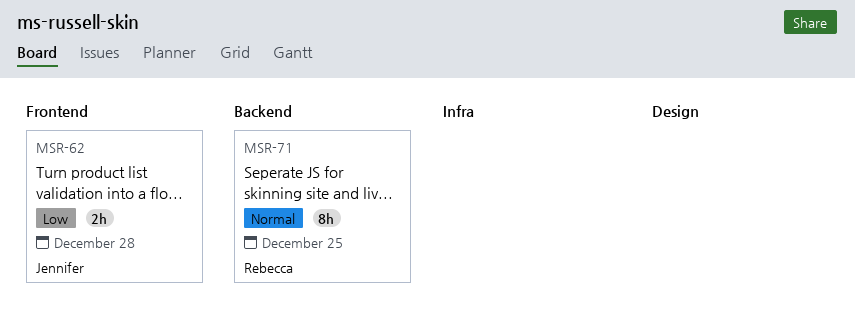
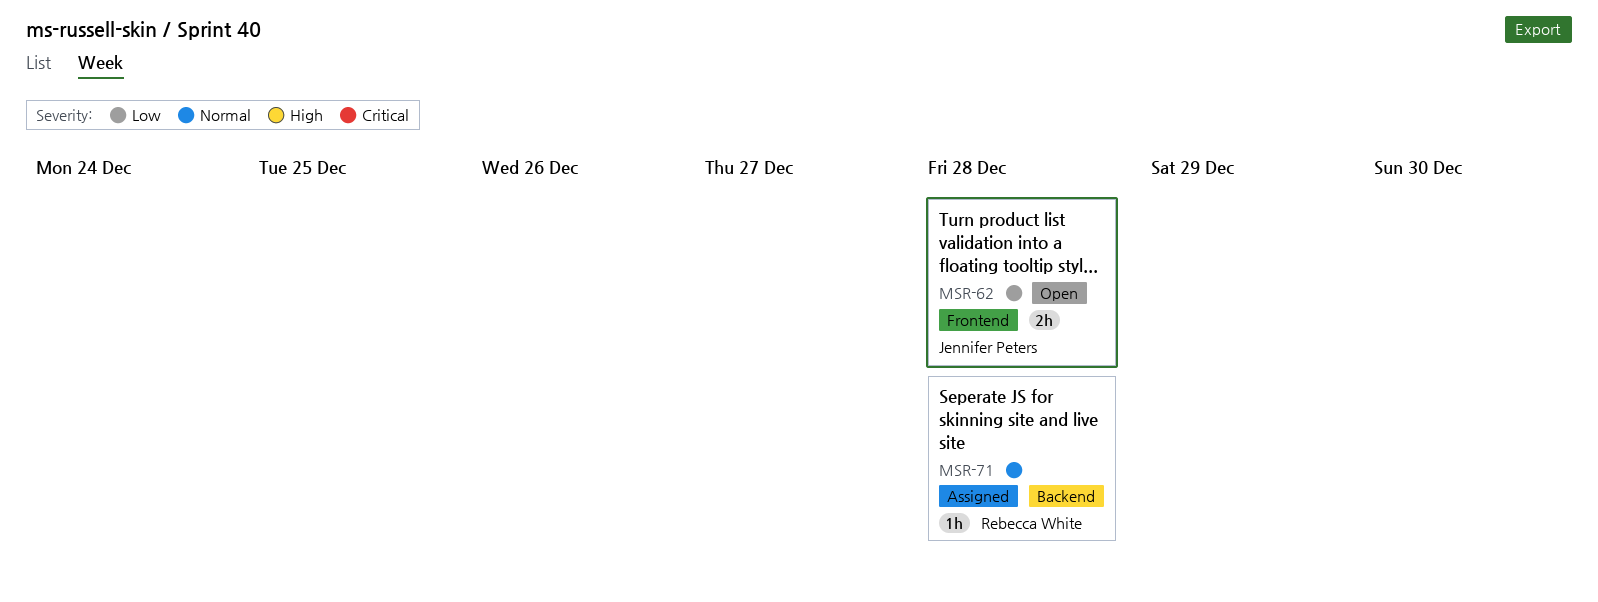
MSR-71, estimate: 8h -> 1h
MSR-71, due: Dec 25 -> Dec 28

